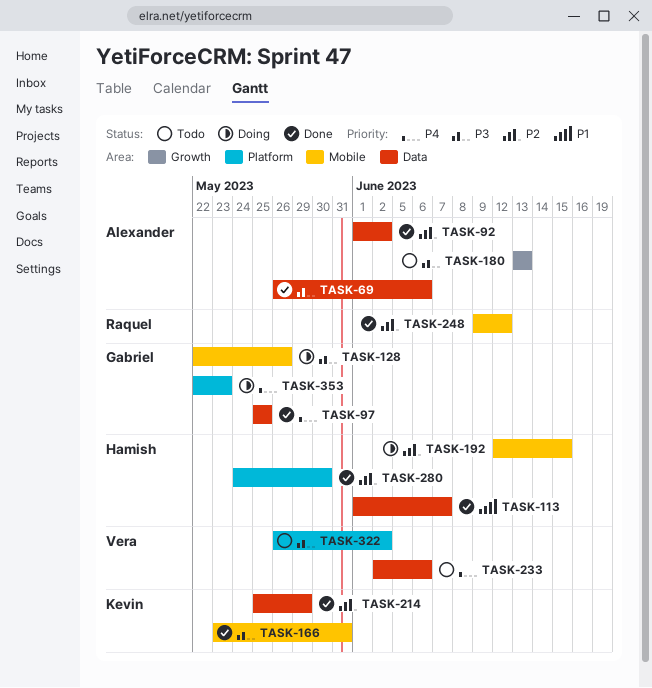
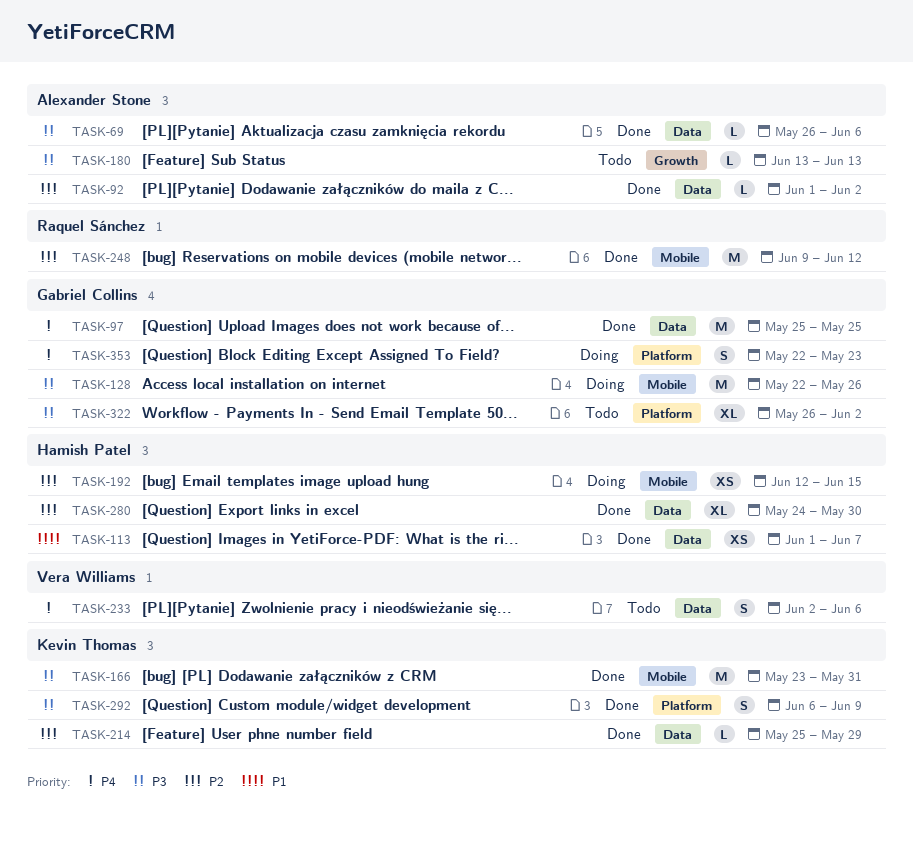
TASK-280, label: Platform -> Data
TASK-292: none -> present
TASK-322, owner: Vera Williams -> Gabriel Collins

